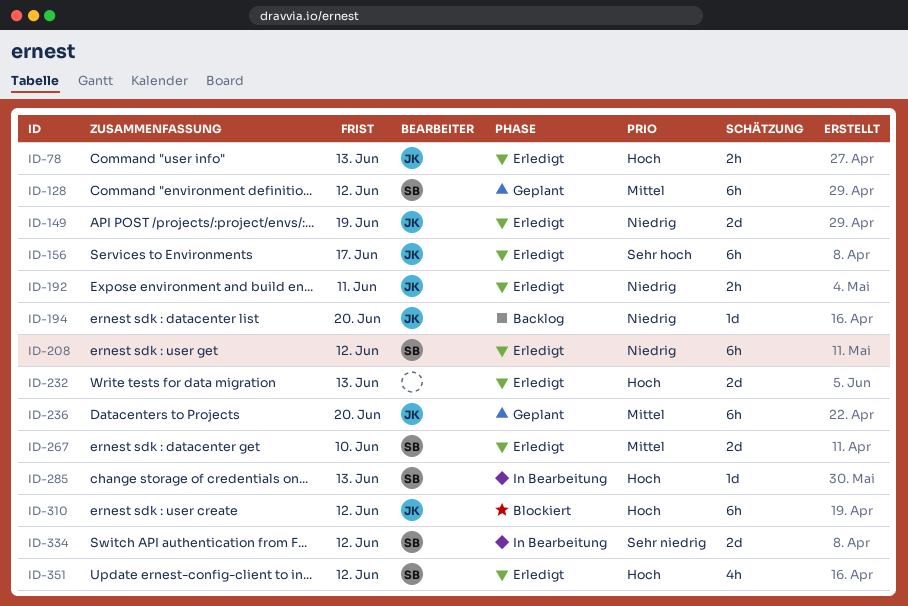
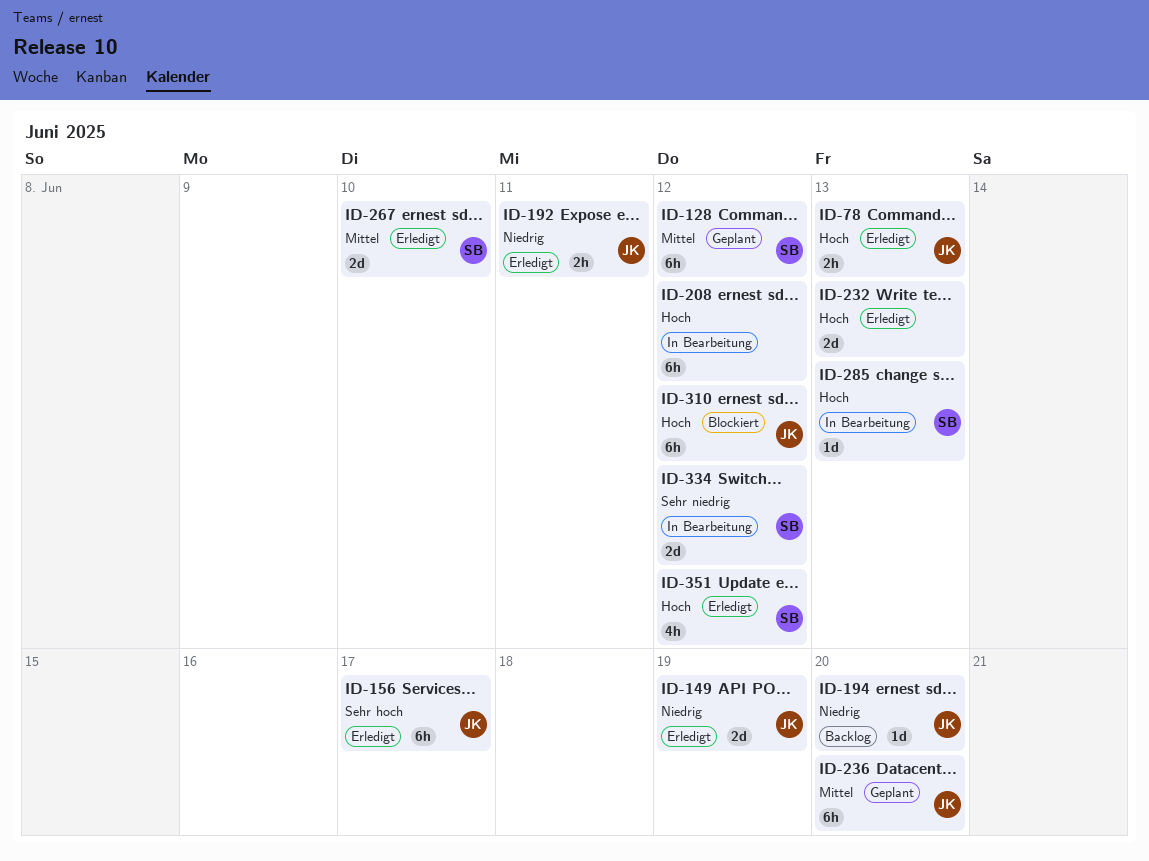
ID-208, status: Erledigt -> In Bearbeitung
ID-208, owner: SB -> none
ID-208, priority: Niedrig -> Hoch

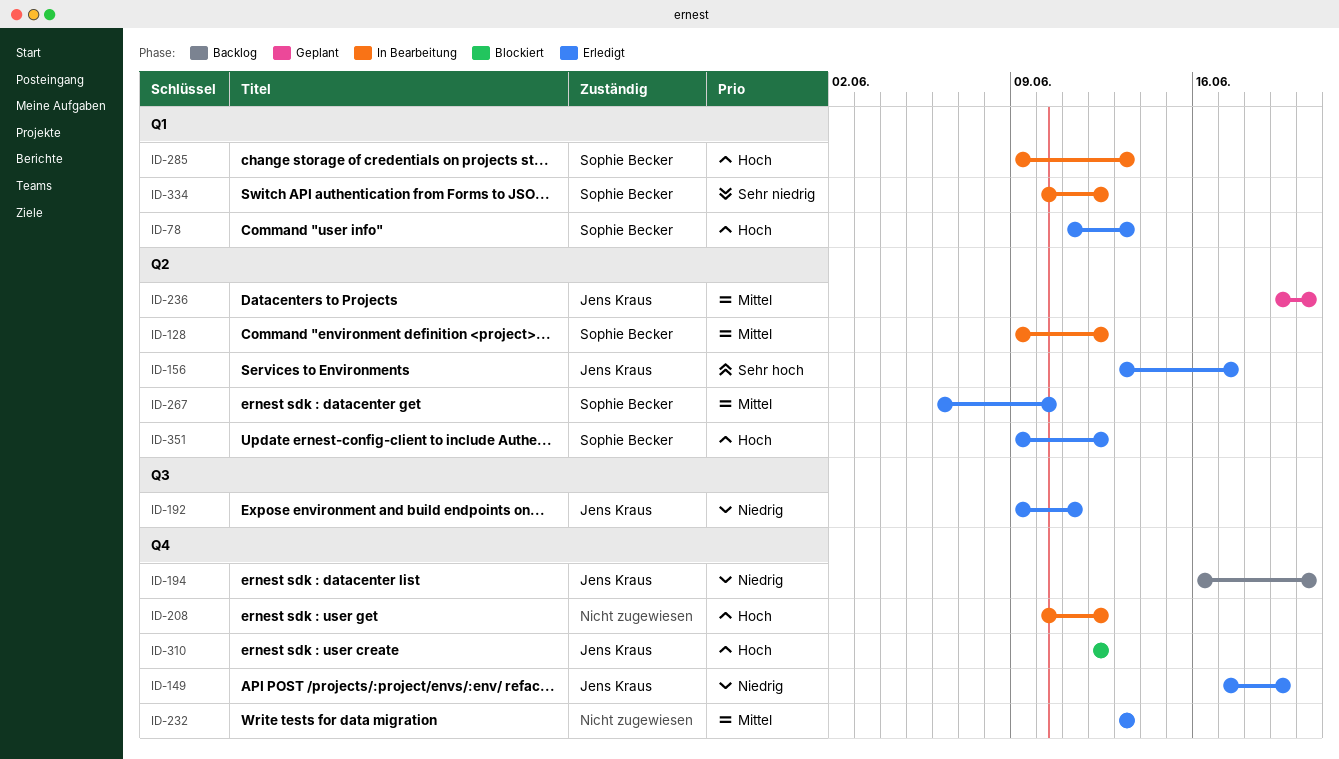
ID-78, owner: Jens Kraus -> Sophie Becker
ID-128, status: Geplant -> In Bearbeitung
ID-232, priority: Hoch -> Mittel

